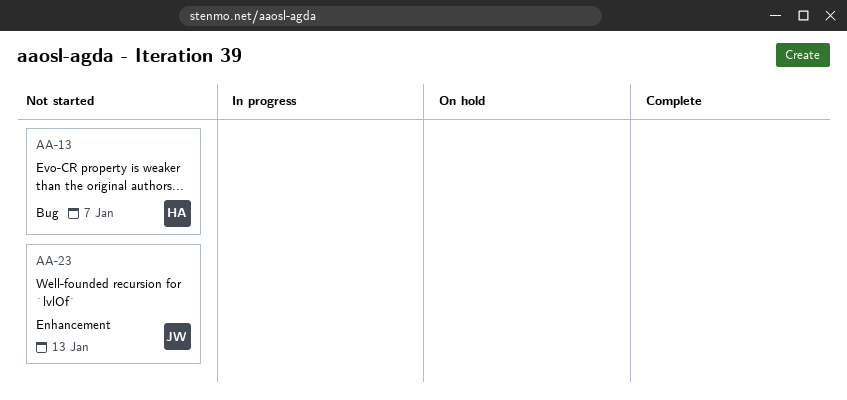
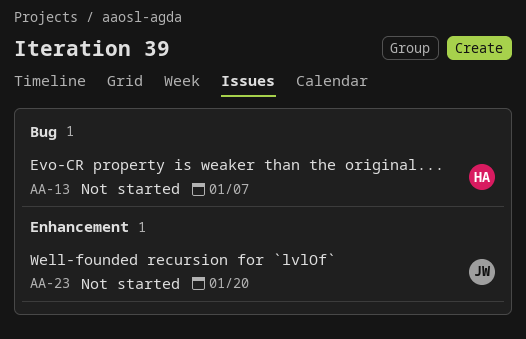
AA-23, due: Jan 13 -> Jan 20

